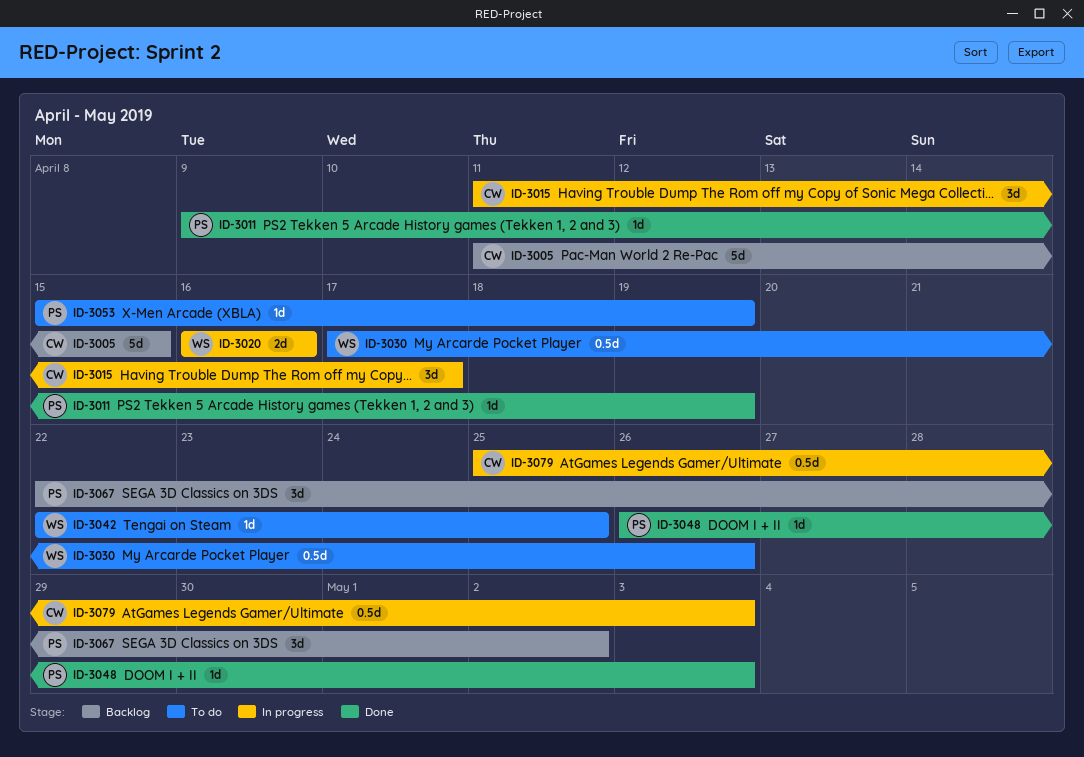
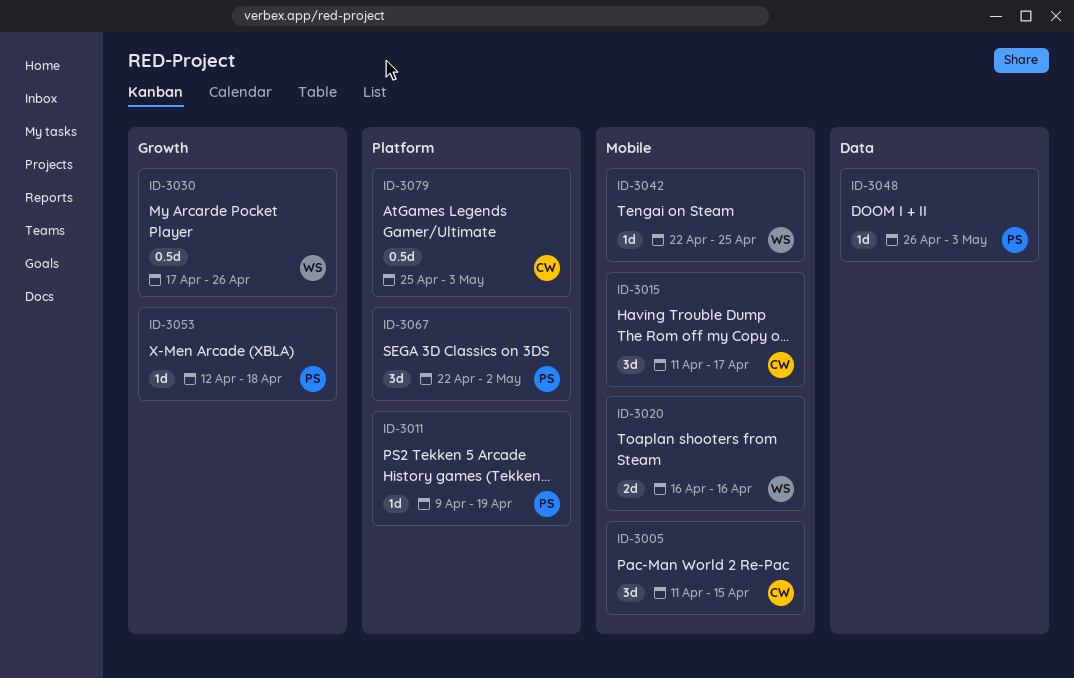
ID-3005, estimate: 5d -> 3d
ID-3053, start: Apr 15 -> Apr 12
ID-3053, due: Apr 19 -> Apr 18

